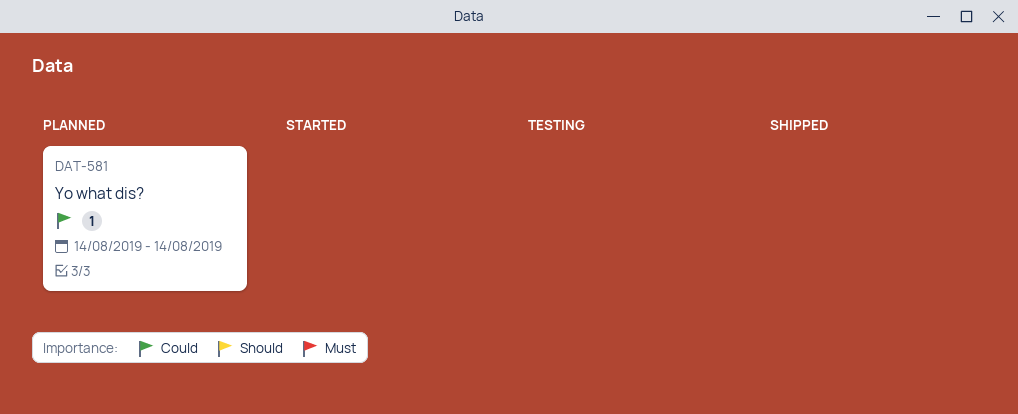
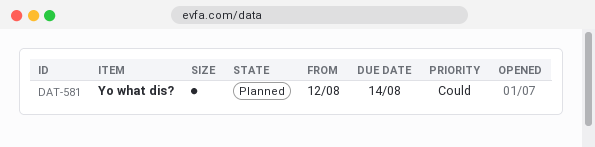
DAT-581, start: Aug 14 -> Aug 12

